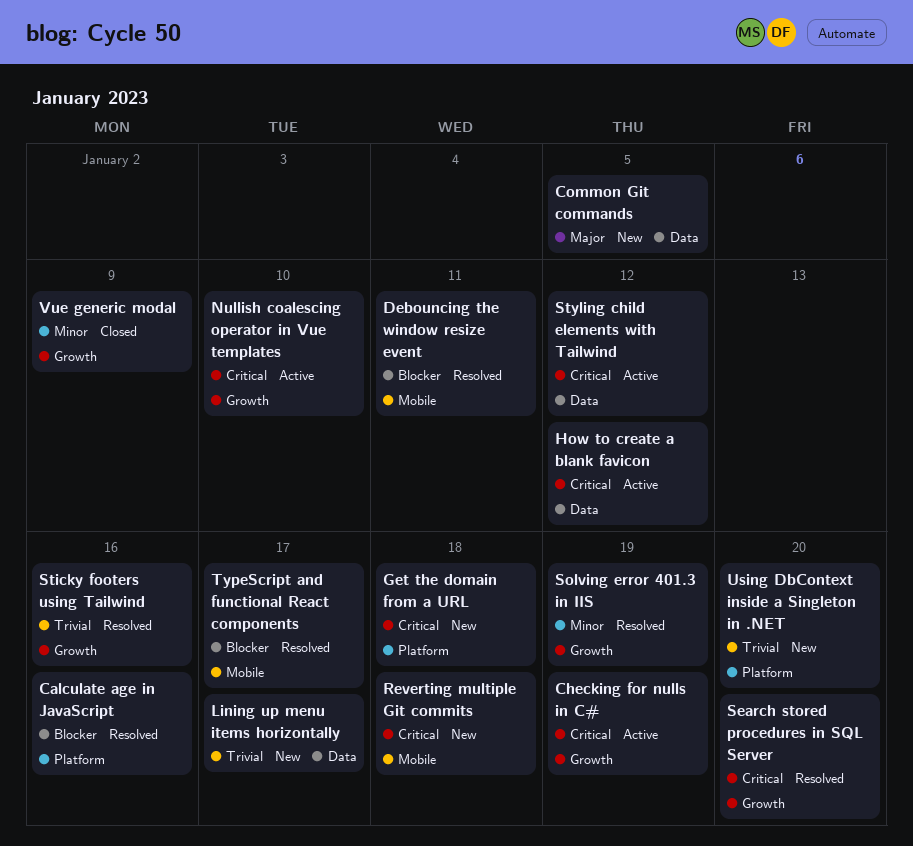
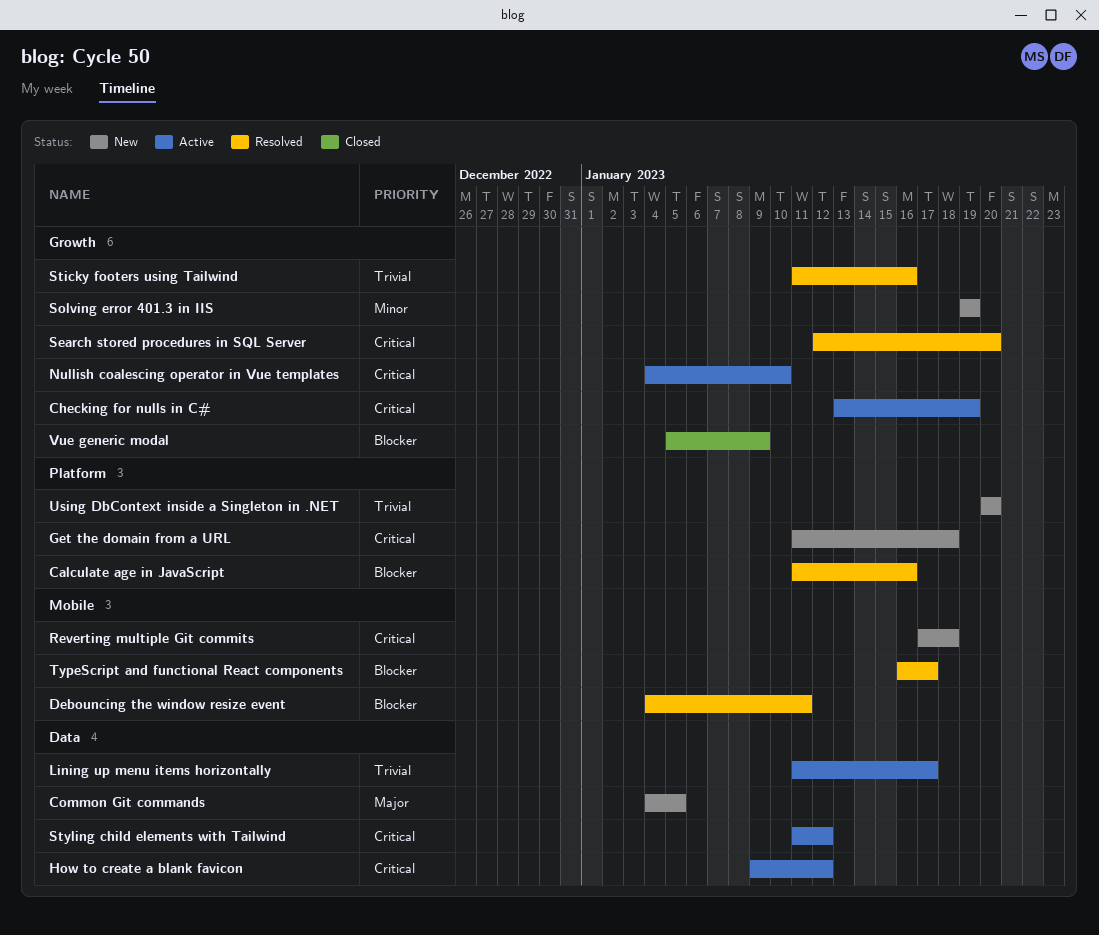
Lining up menu items horizontally, status: New -> Active
Solving error 401.3 in IIS, status: Resolved -> New
Vue generic modal, priority: Minor -> Blocker

